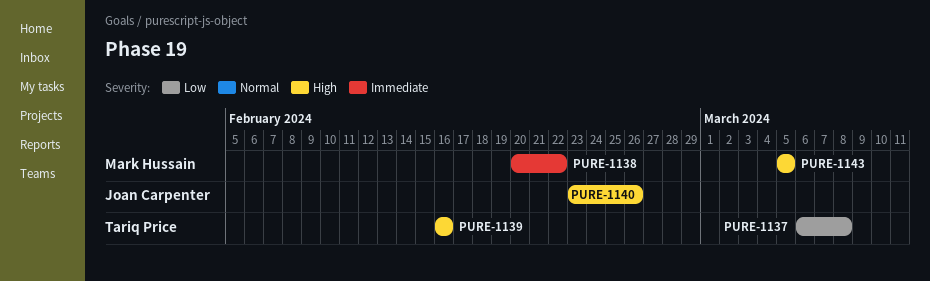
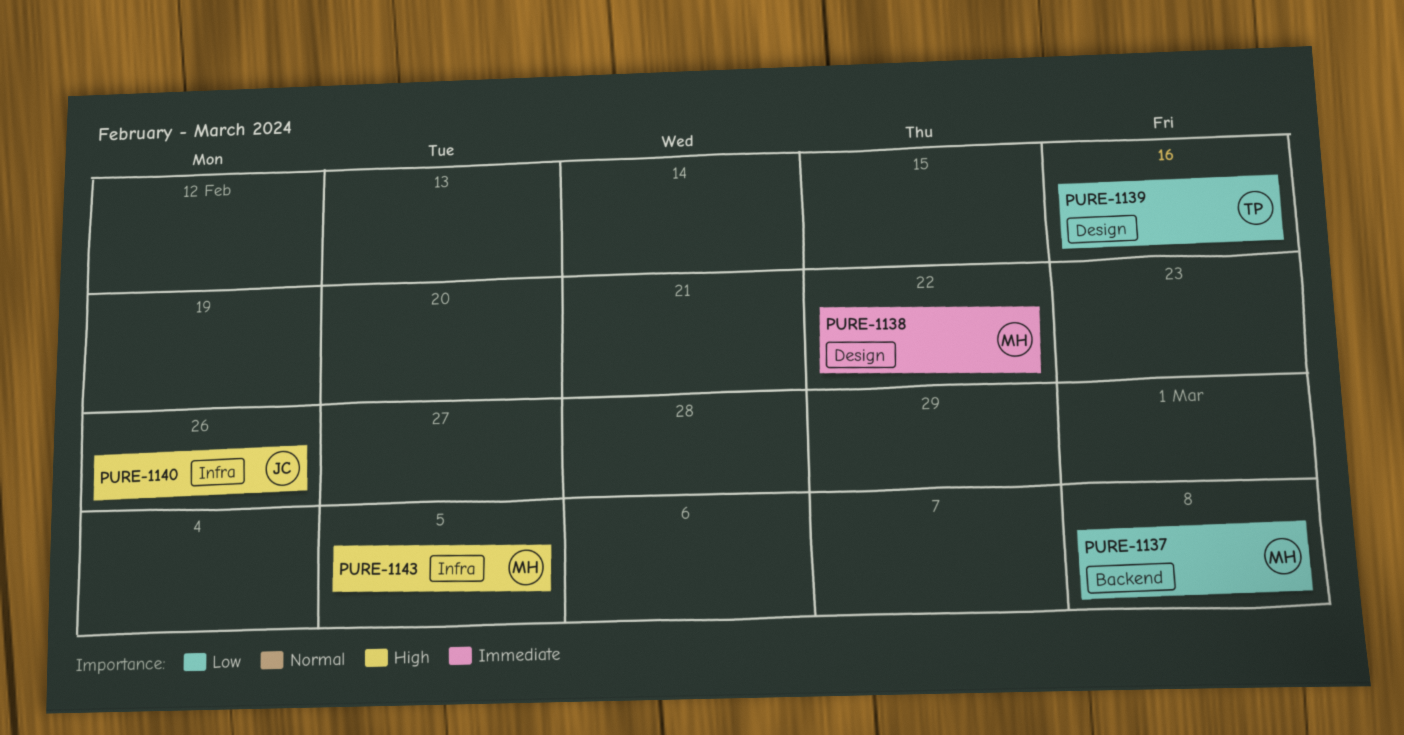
PURE-1137, owner: Tariq Price -> Mark Hussain
PURE-1139, priority: High -> Low

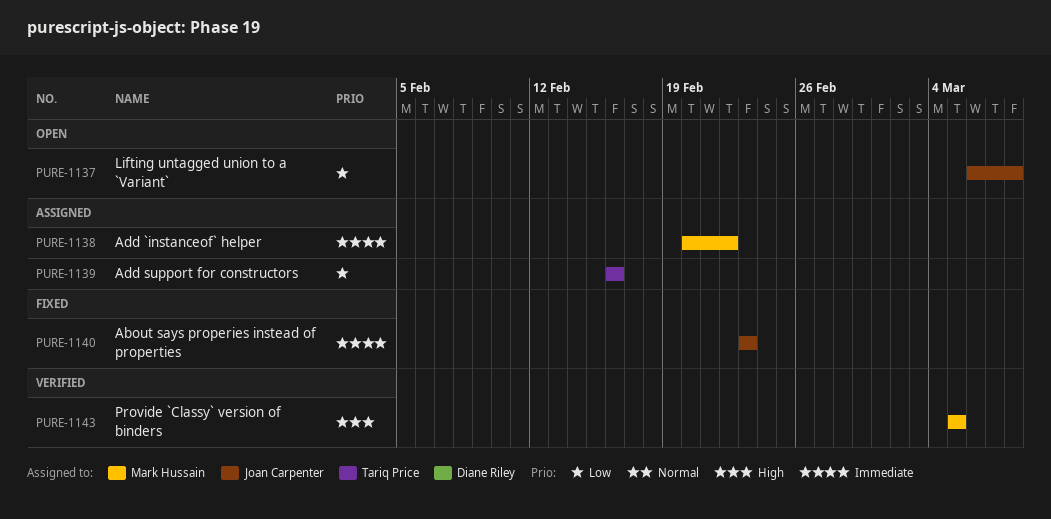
PURE-1137, owner: Mark Hussain -> Joan Carpenter
PURE-1140, priority: High -> Immediate
PURE-1140, due: Feb 26 -> Feb 23

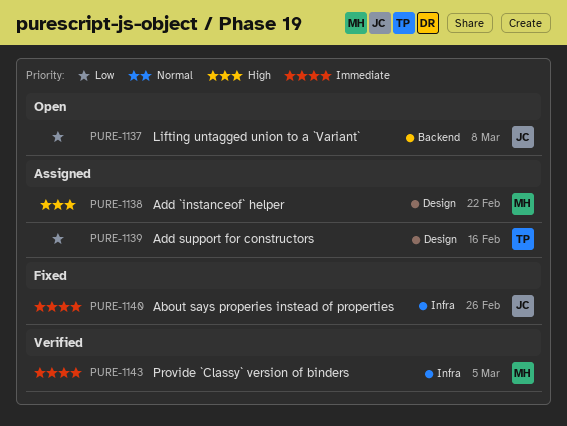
PURE-1138, priority: Immediate -> High
PURE-1140, due: Feb 23 -> Feb 26
PURE-1143, priority: High -> Immediate

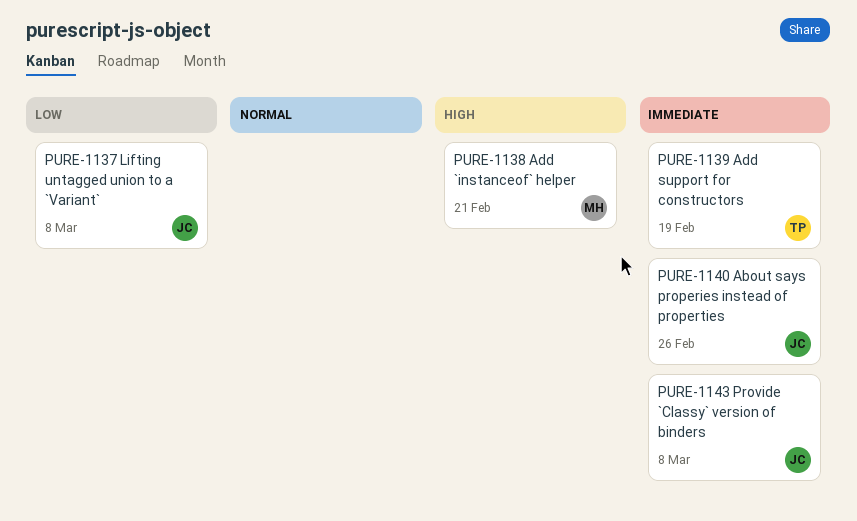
PURE-1138, due: Feb 22 -> Feb 21
PURE-1139, priority: Low -> Immediate
PURE-1139, due: Feb 16 -> Feb 19
PURE-1143, owner: MH -> JC
PURE-1143, due: Mar 5 -> Mar 8

